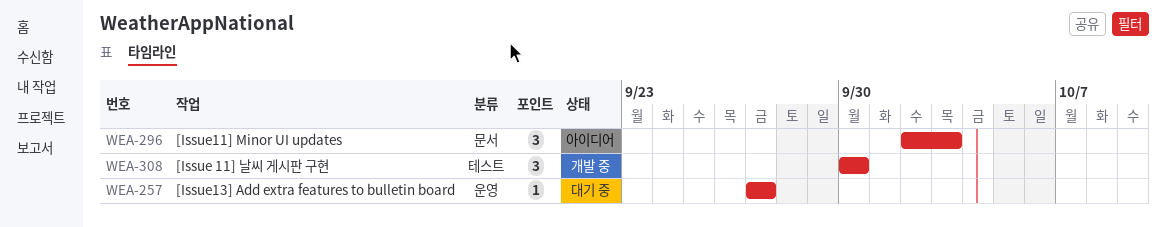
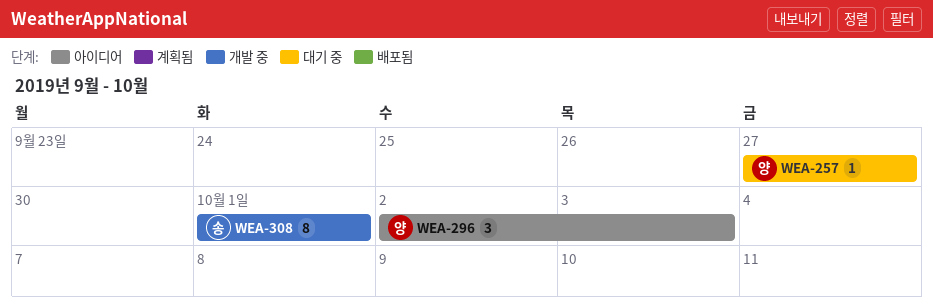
WEA-308, estimate: 3 -> 8
WEA-308, start: Sep 30 -> Oct 1
WEA-308, due: Sep 30 -> Oct 1

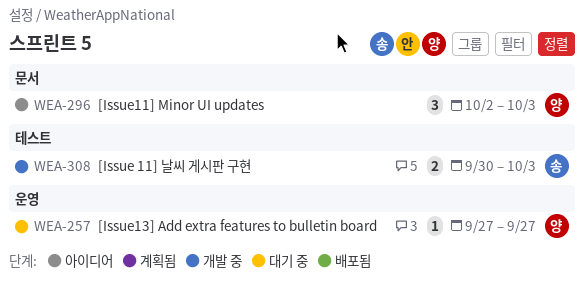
WEA-308, estimate: 8 -> 2
WEA-308, start: Oct 1 -> Sep 30
WEA-308, due: Oct 1 -> Oct 3

